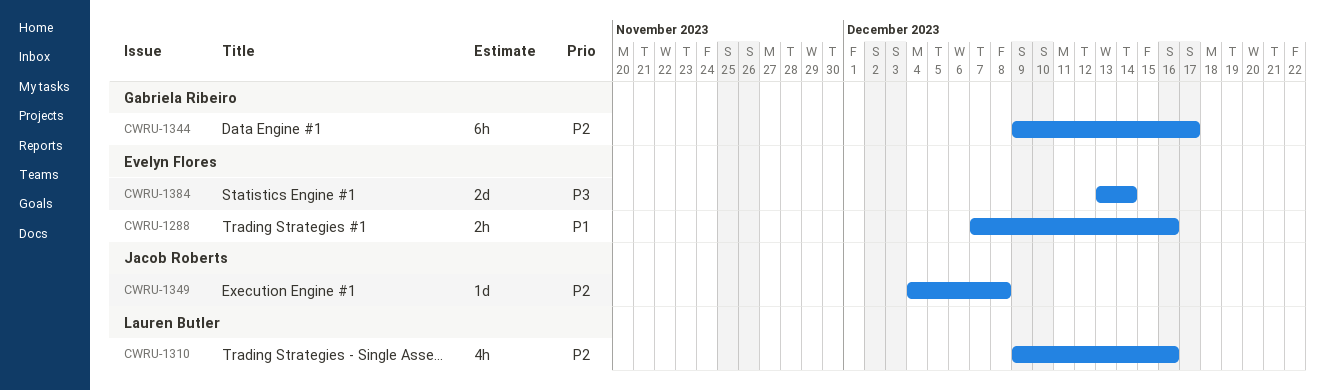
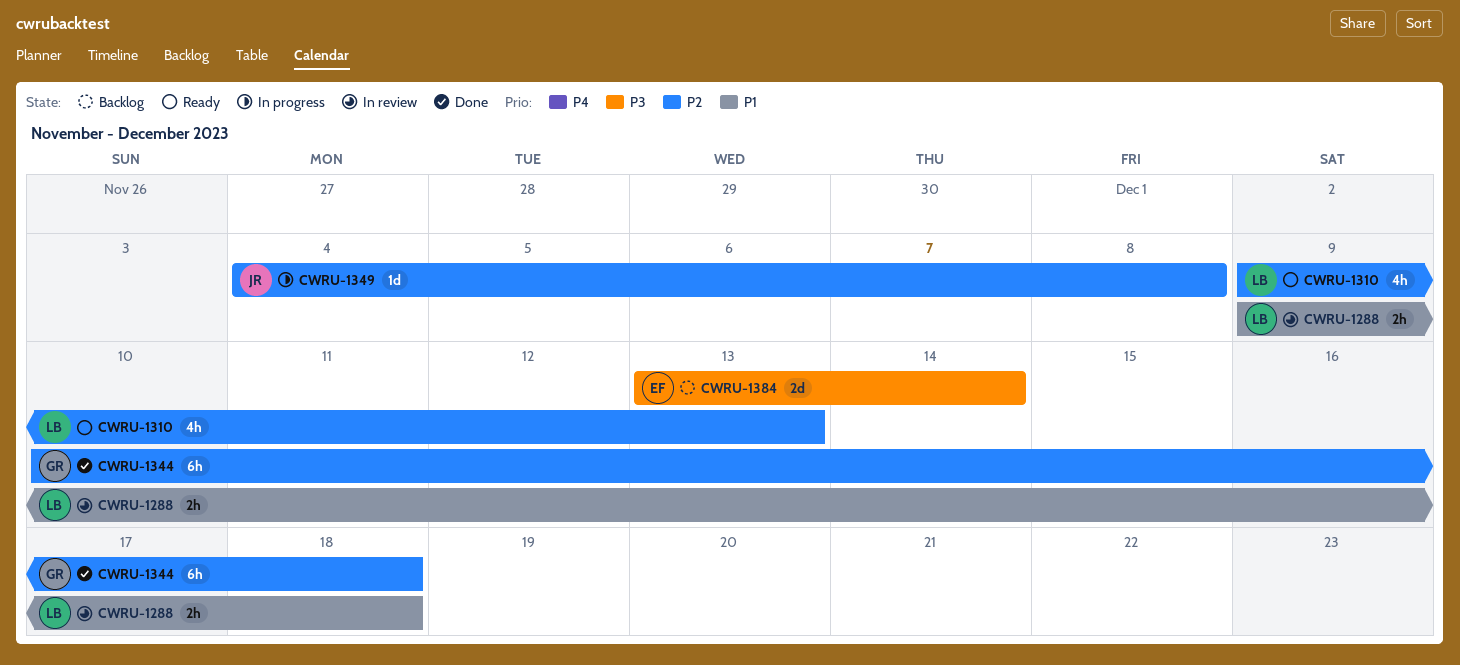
CWRU-1288, owner: Evelyn Flores -> Lauren Butler
CWRU-1288, start: Dec 7 -> Dec 9
CWRU-1288, due: Dec 16 -> Dec 18
CWRU-1310, due: Dec 16 -> Dec 13
CWRU-1344, start: Dec 9 -> Dec 10
CWRU-1344, due: Dec 17 -> Dec 18

